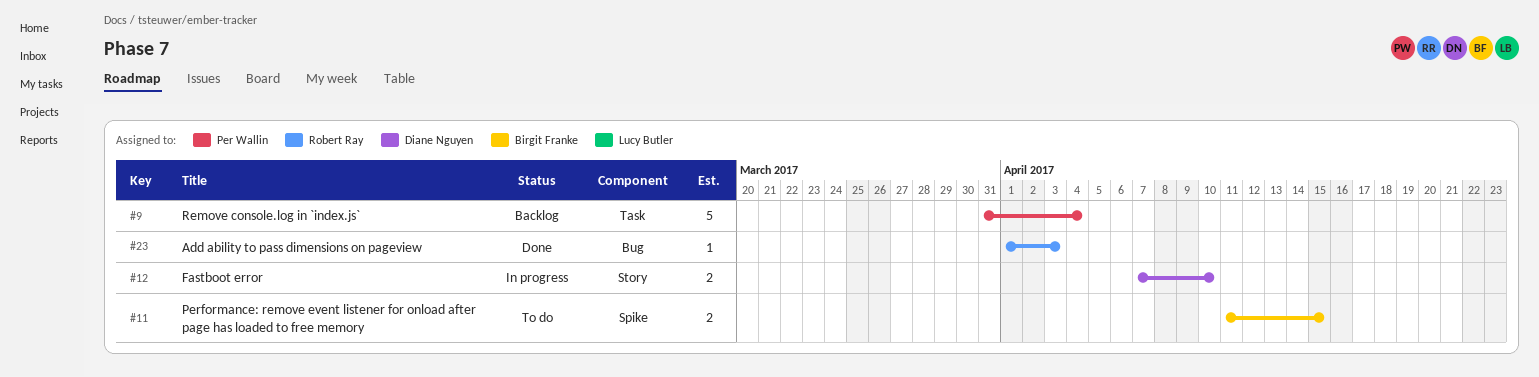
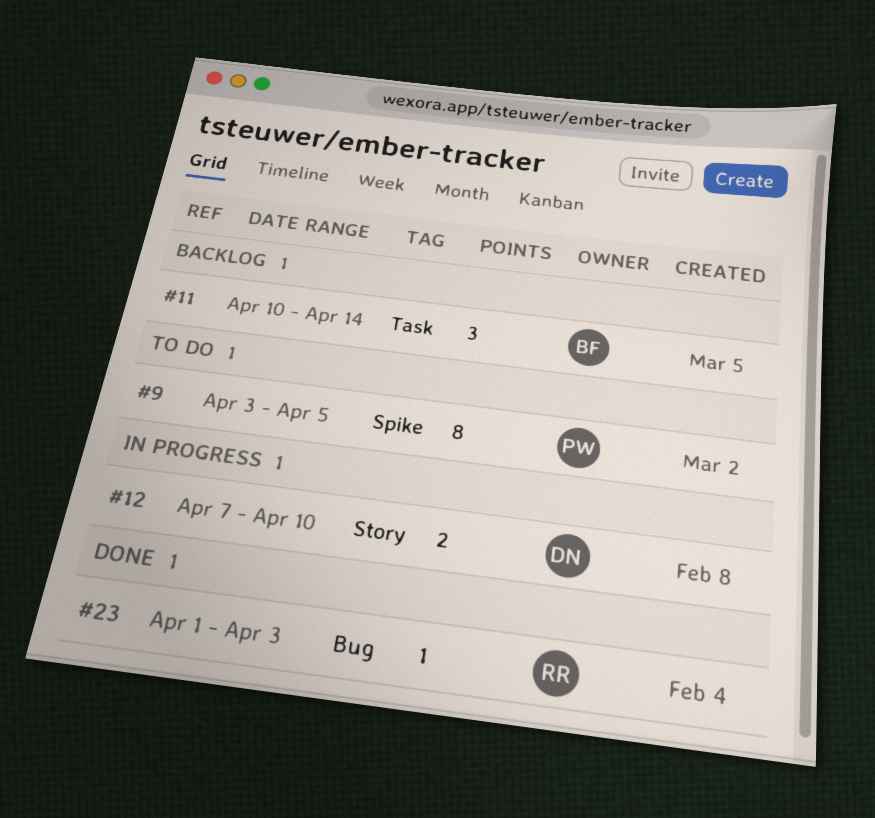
#9, status: Backlog -> To do
#9, label: Task -> Spike
#9, estimate: 5 -> 8
#9, start: Mar 31 -> Apr 3
#9, due: Apr 4 -> Apr 5
#11, status: To do -> Backlog
#11, label: Spike -> Task
#11, estimate: 2 -> 3
#11, start: Apr 11 -> Apr 10
#11, due: Apr 15 -> Apr 14

